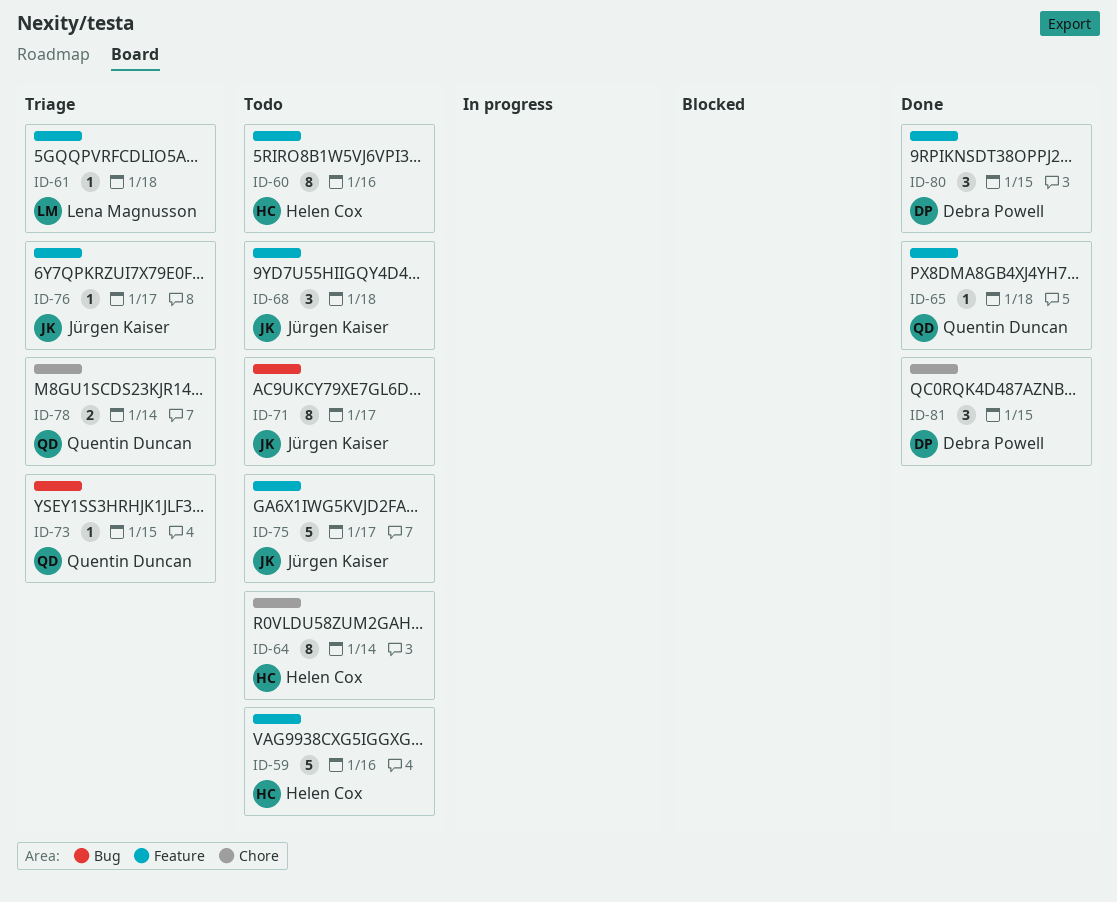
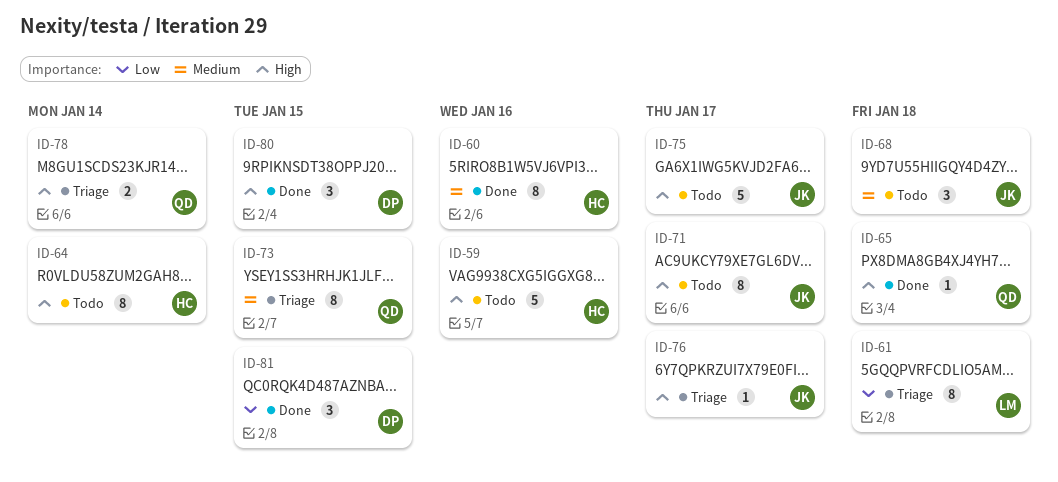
ID-60, status: Todo -> Done
ID-61, estimate: 1 -> 8
ID-73, estimate: 1 -> 8

